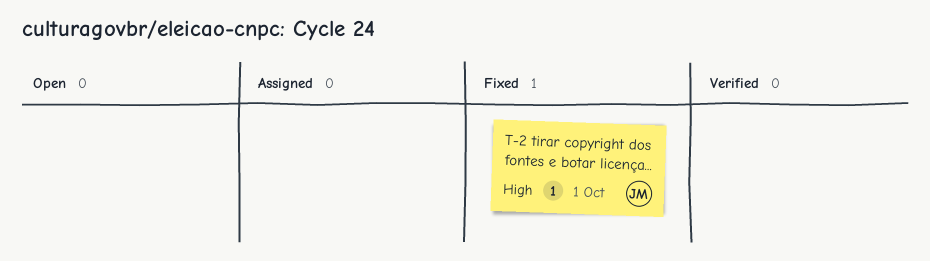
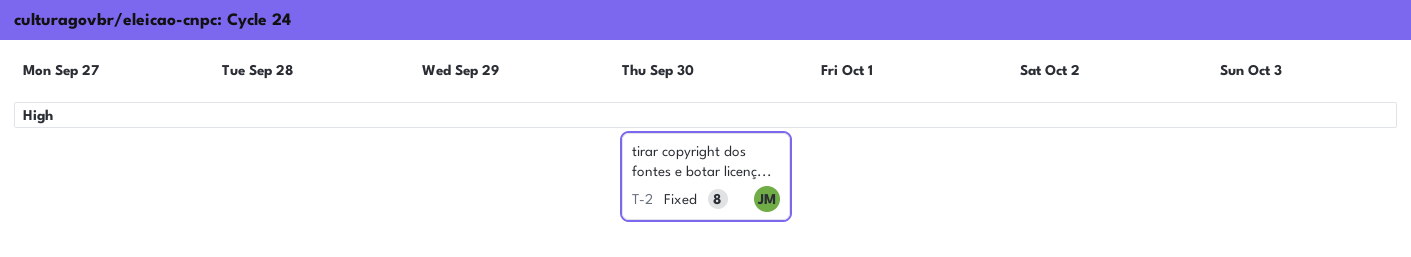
T-2, estimate: 1 -> 8
T-2, due: Oct 1 -> Sep 30

